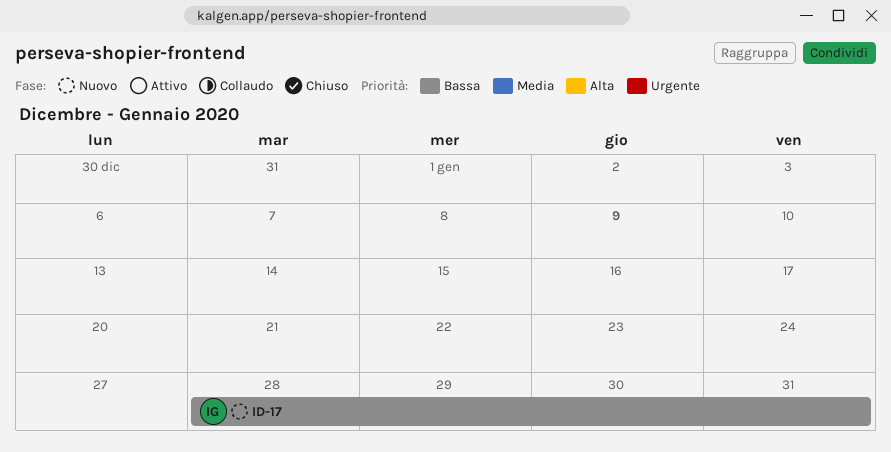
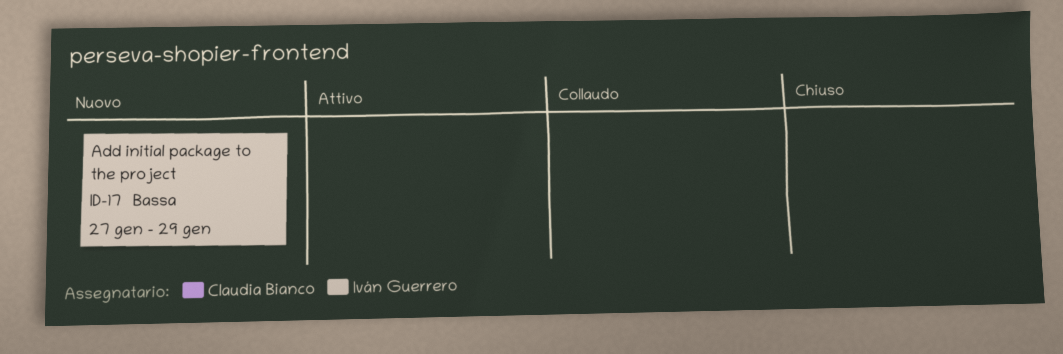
ID-17, start: Jan 28 -> Jan 27
ID-17, due: Jan 31 -> Jan 29

